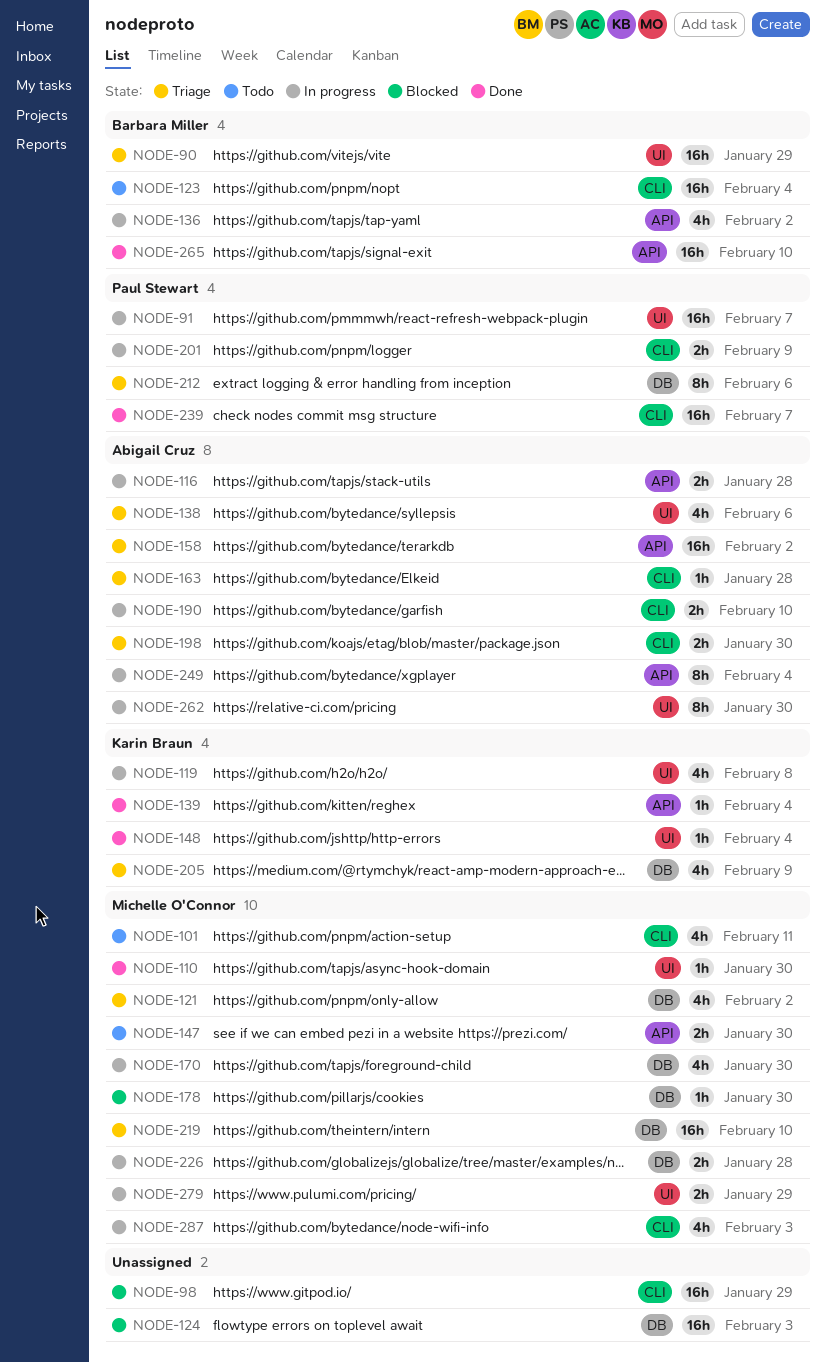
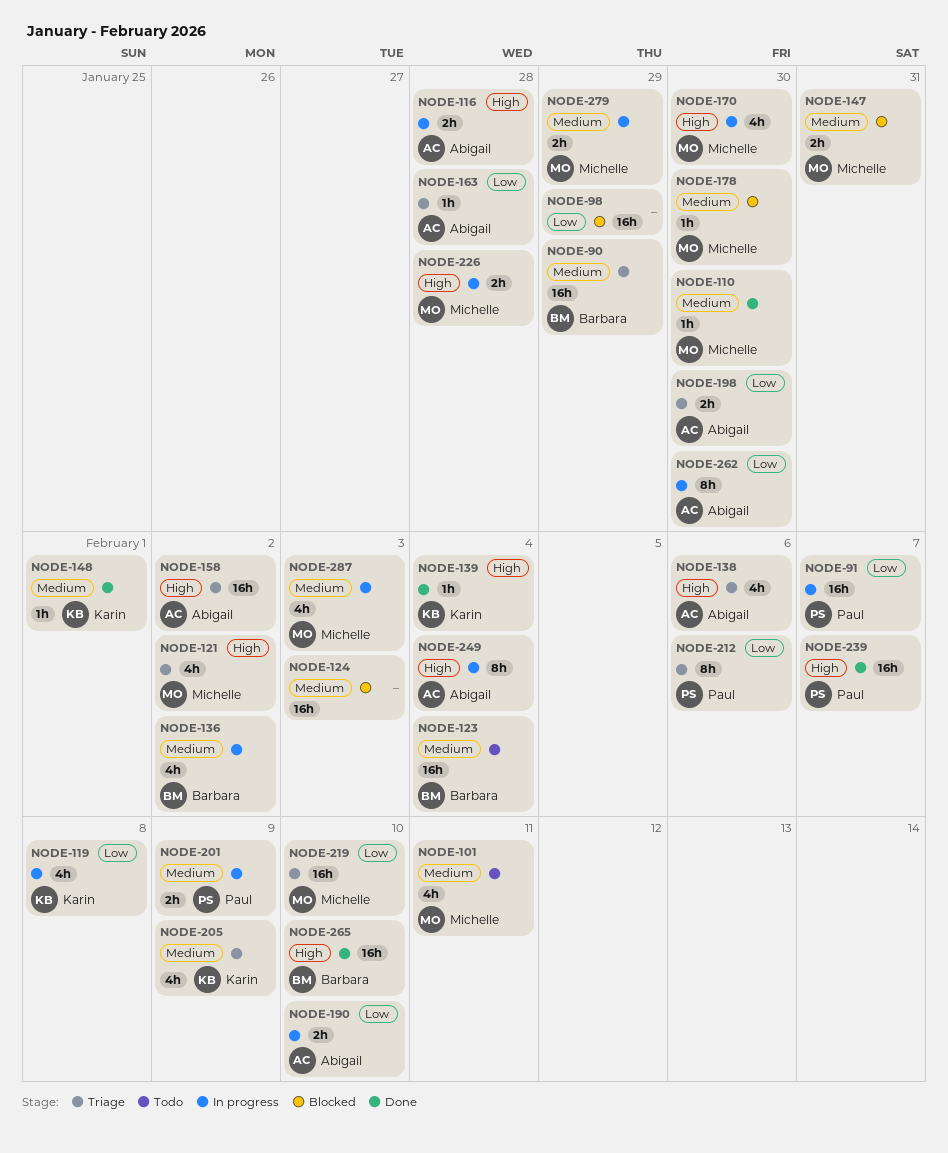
NODE-147, status: Todo -> Blocked
NODE-147, due: Jan 30 -> Jan 31
NODE-148, due: Feb 4 -> Feb 1

